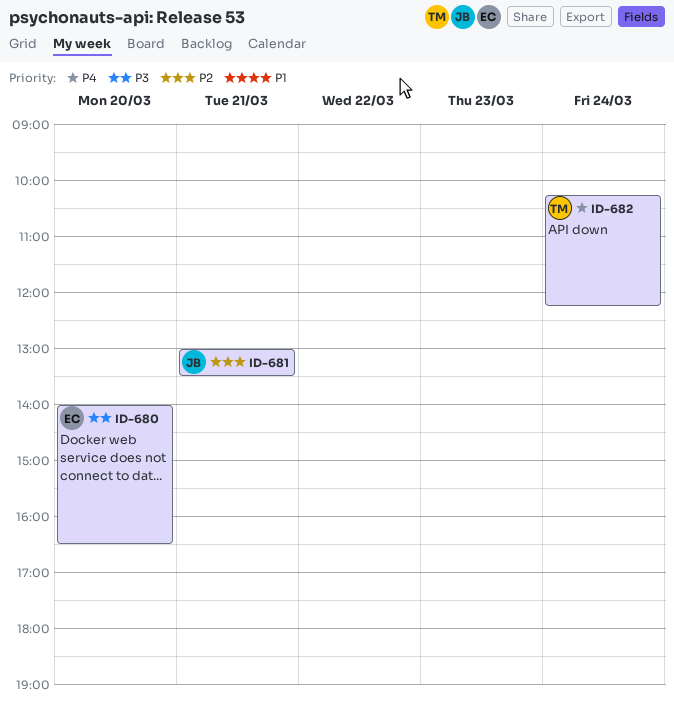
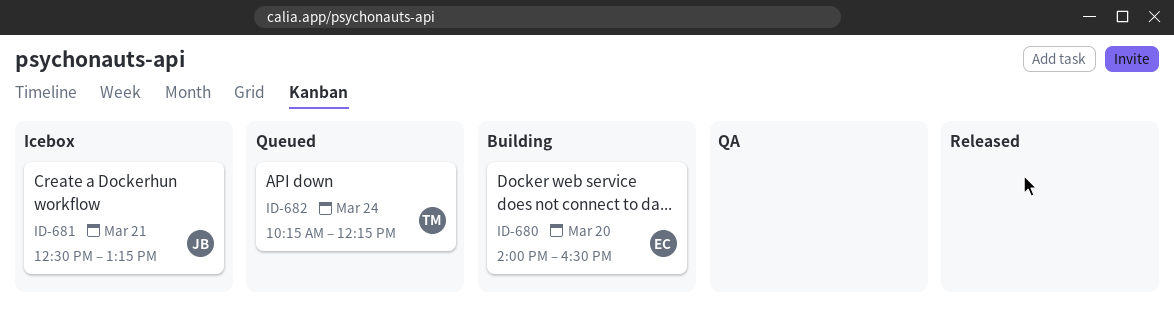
ID-681, begins: 13:00 -> 12:30
ID-681, ends: 13:30 -> 13:15

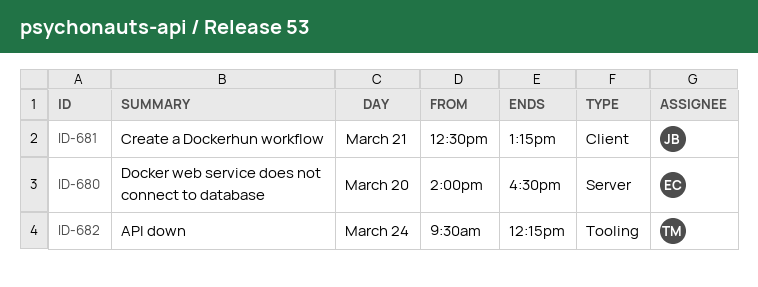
ID-682, begins: 10:15 -> 09:30

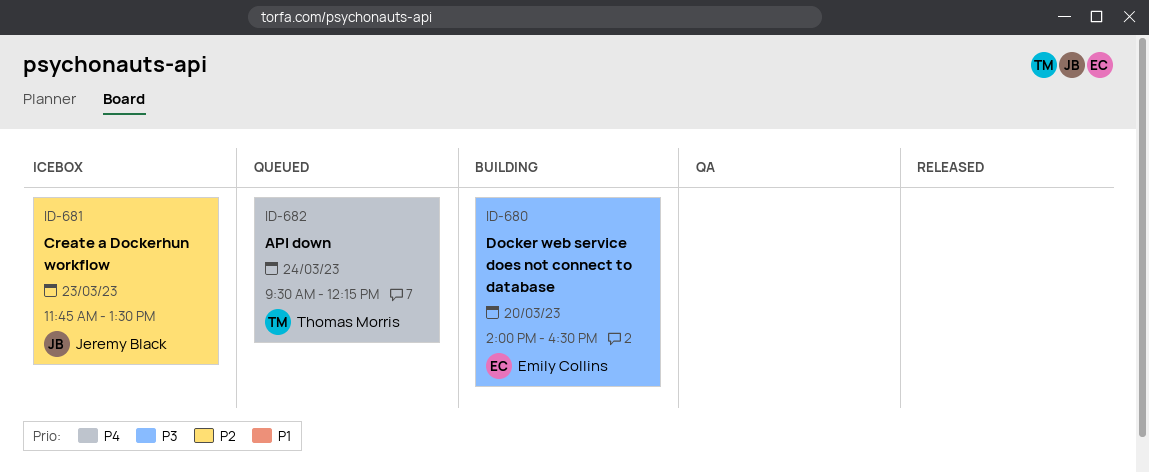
ID-681, day: Mar 21 -> Mar 23
ID-681, begins: 12:30 -> 11:45
ID-681, ends: 13:15 -> 13:30

